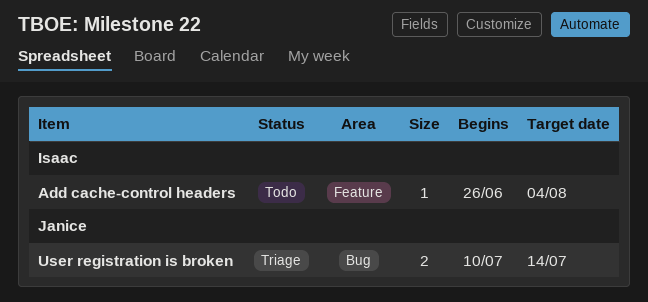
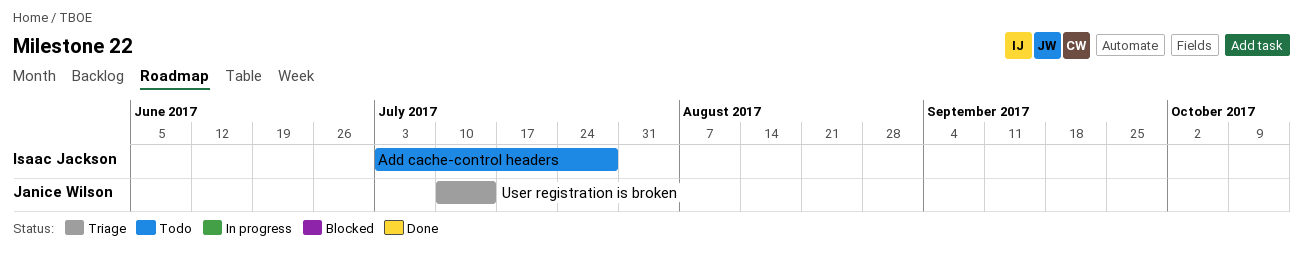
Add cache-control headers, start: Jun 26 -> Jul 3
Add cache-control headers, due: Aug 4 -> Jul 28

